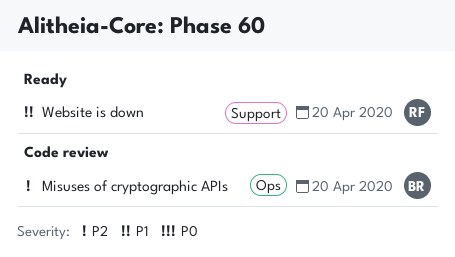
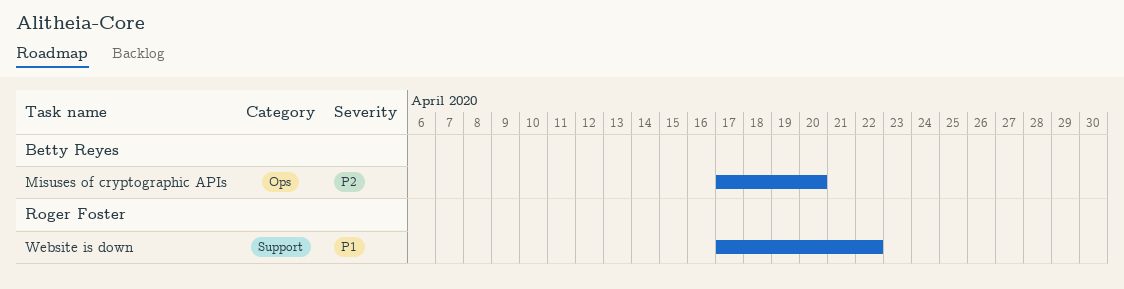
Website is down, due: Apr 20 -> Apr 22

